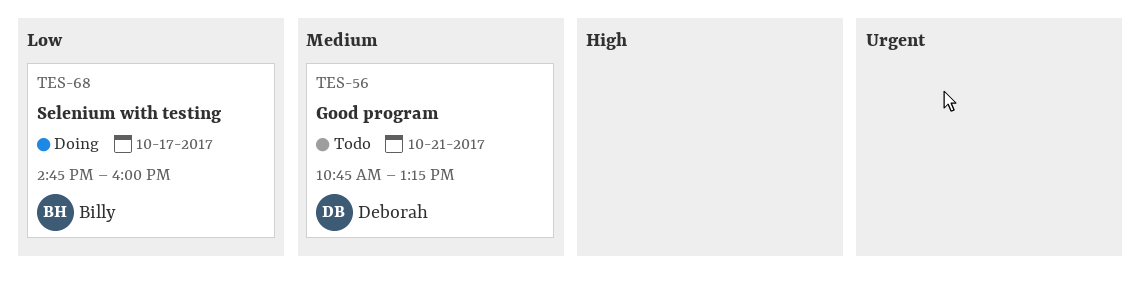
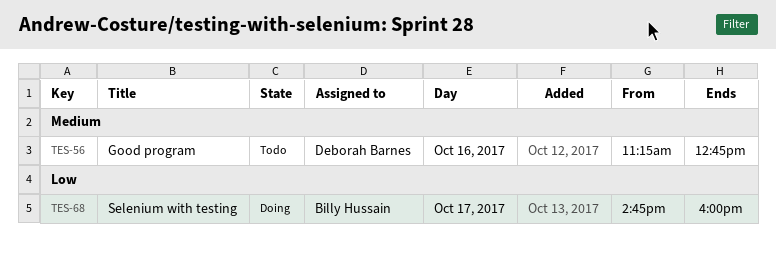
TES-56, day: Oct 21 -> Oct 16
TES-56, begins: 10:45 -> 11:15
TES-56, ends: 13:15 -> 12:45

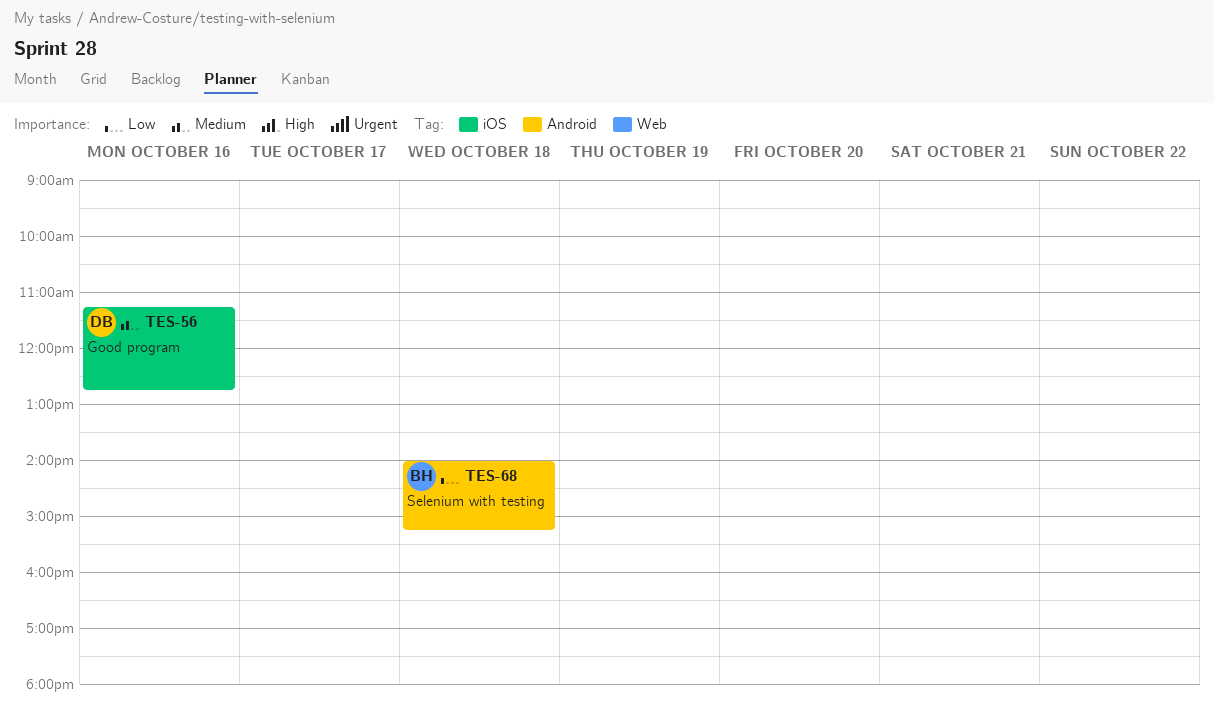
TES-68, day: Oct 17 -> Oct 18
TES-68, begins: 14:45 -> 14:00
TES-68, ends: 16:00 -> 15:15

